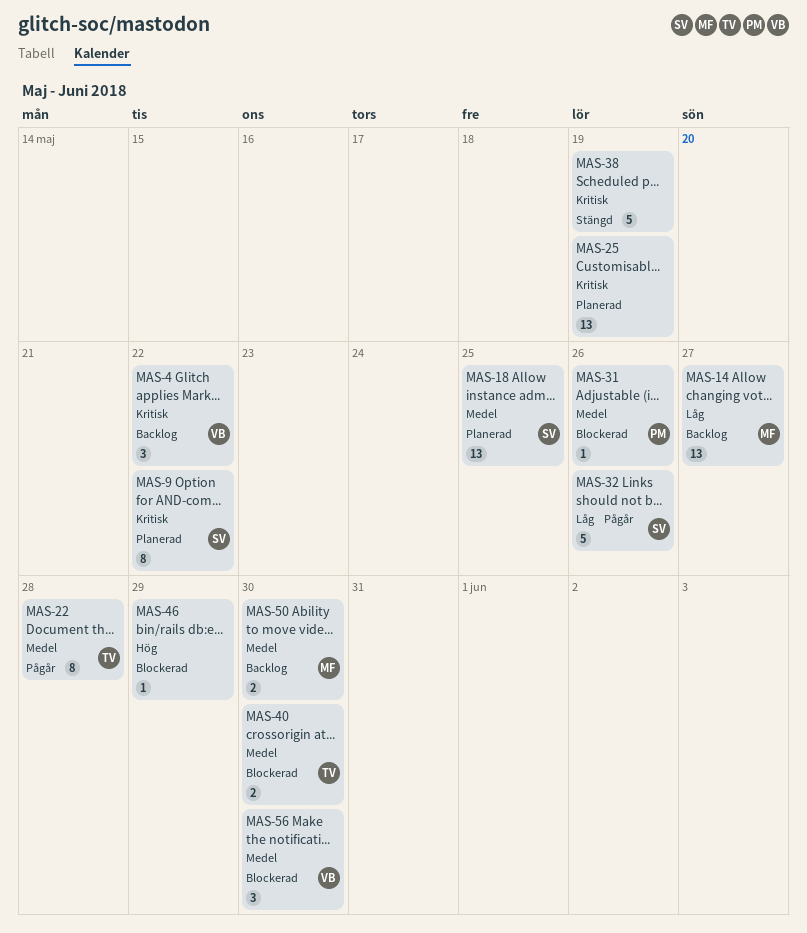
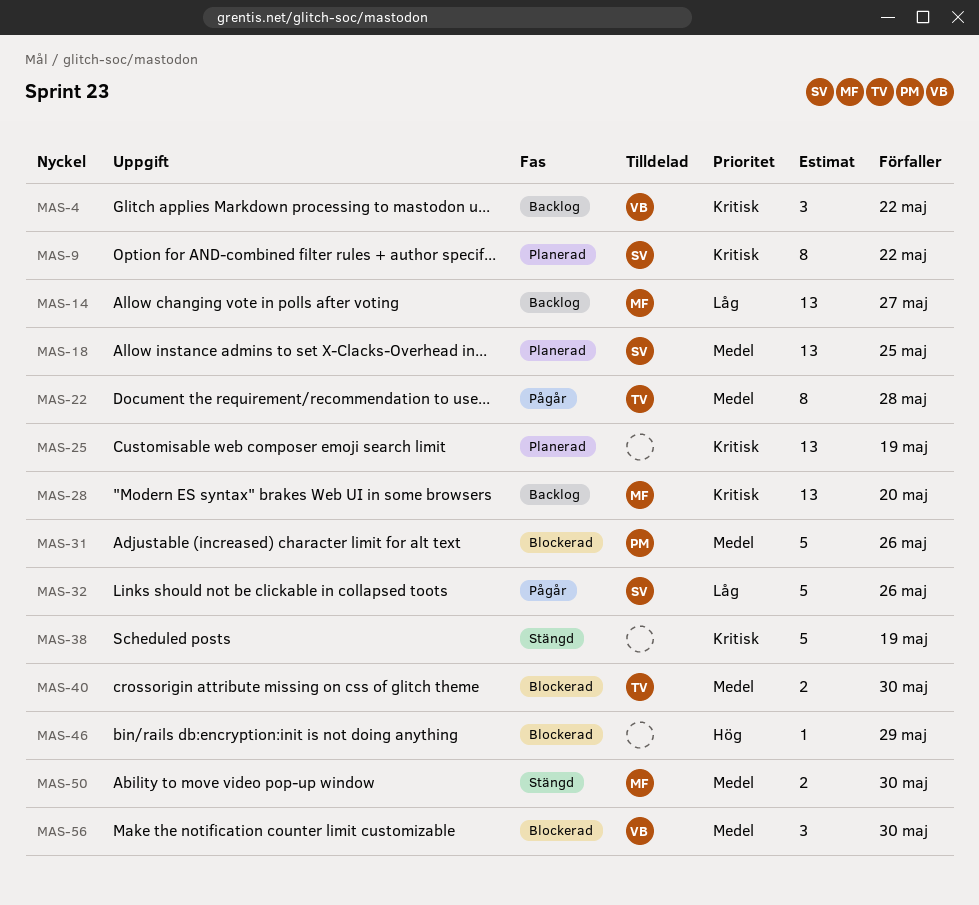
MAS-28: none -> present
MAS-31, estimate: 1 -> 5
MAS-50, status: Backlog -> Stängd

